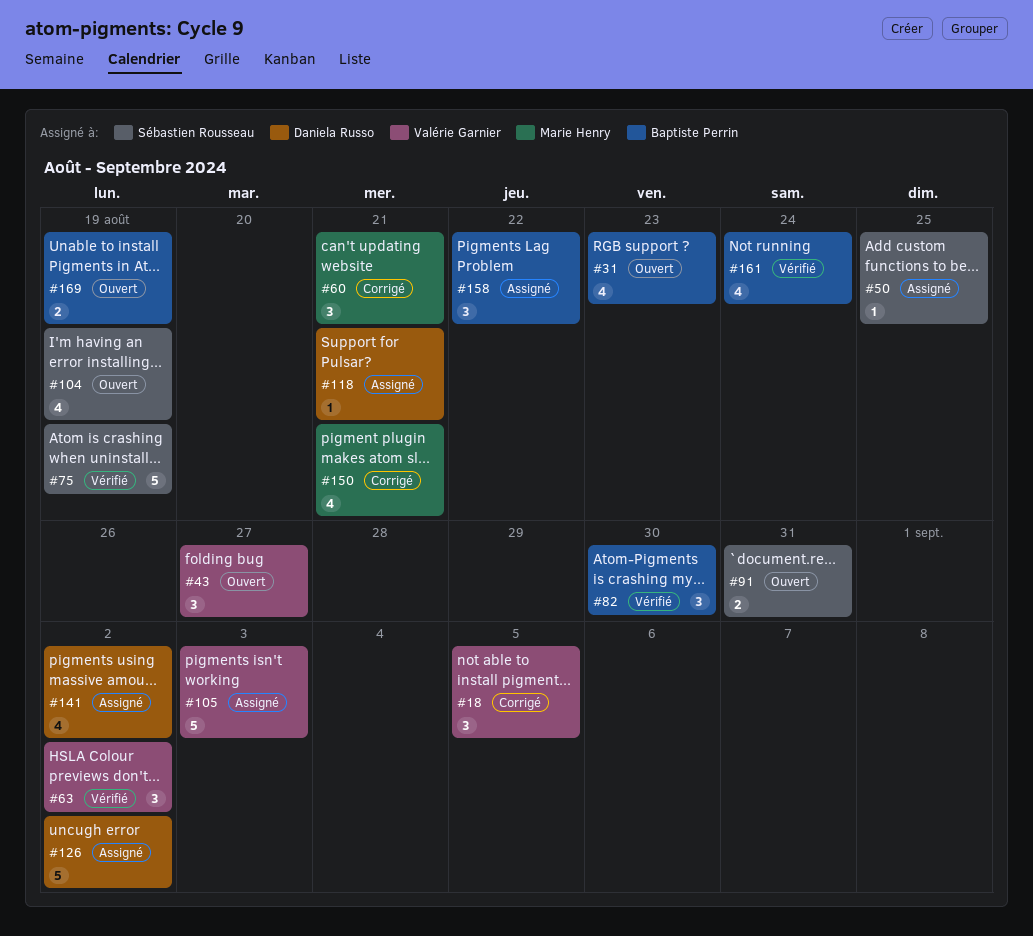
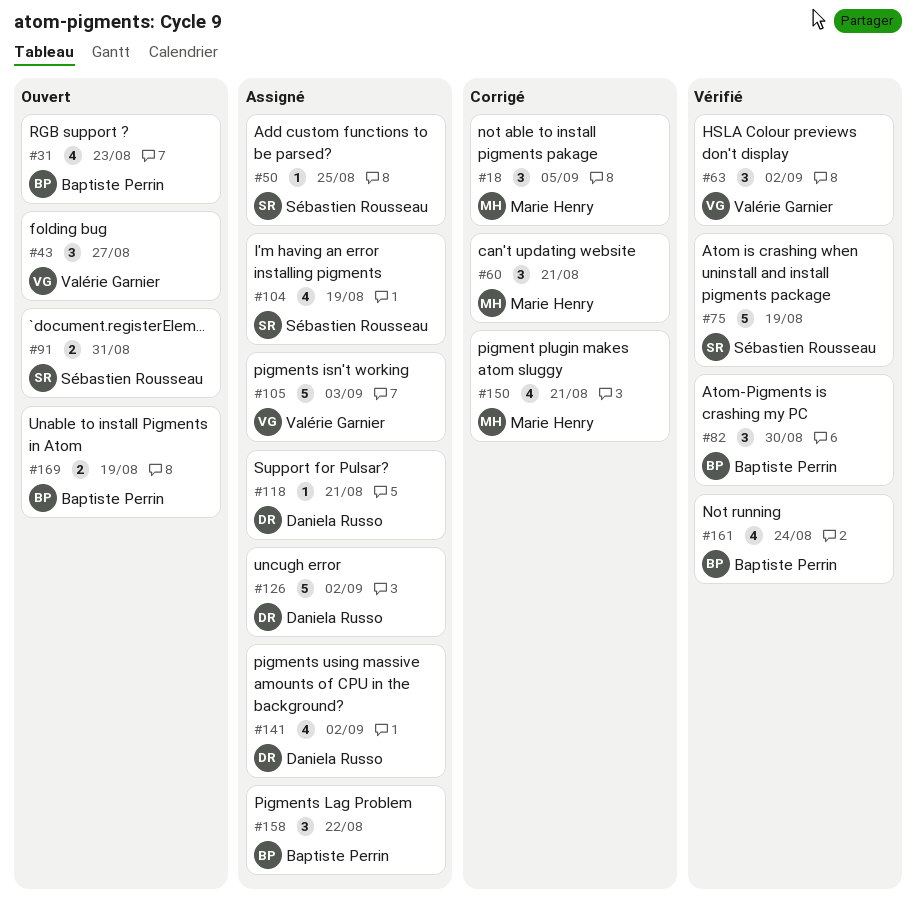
#18, owner: Valérie Garnier -> Marie Henry
#104, status: Ouvert -> Assigné

